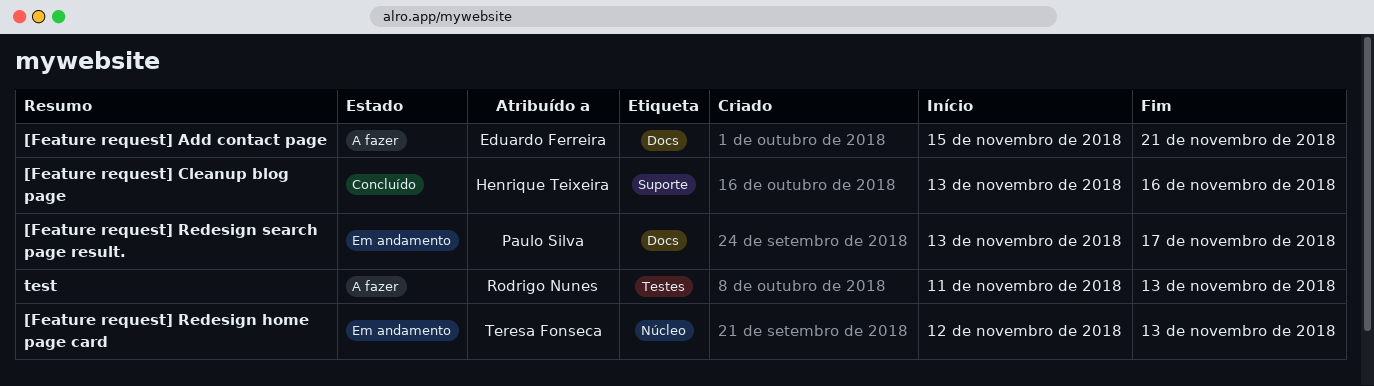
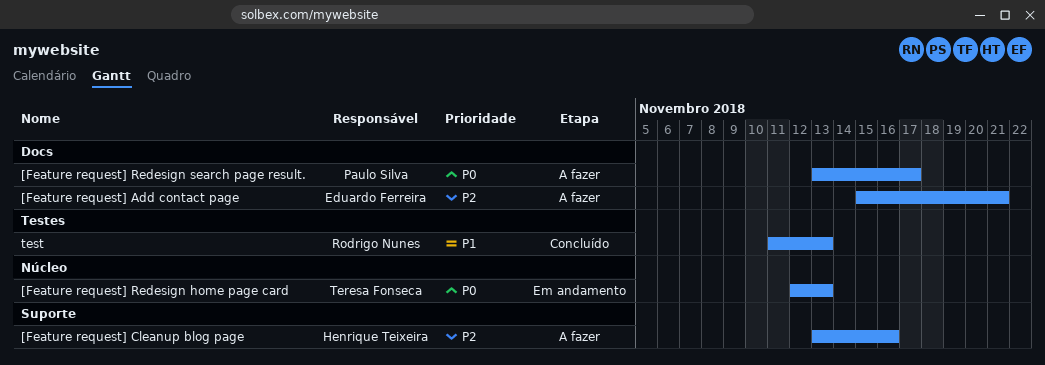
[Feature request] Cleanup blog page, status: Concluído -> A fazer
[Feature request] Redesign search page result., status: Em andamento -> A fazer
test, status: A fazer -> Concluído

